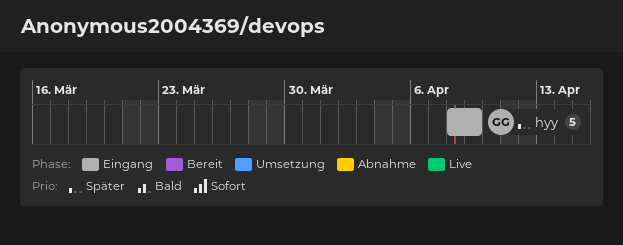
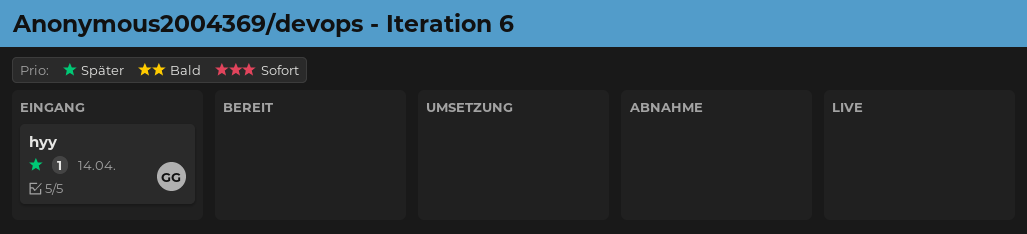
hyy, estimate: 5 -> 1
hyy, due: Apr 9 -> Apr 14

